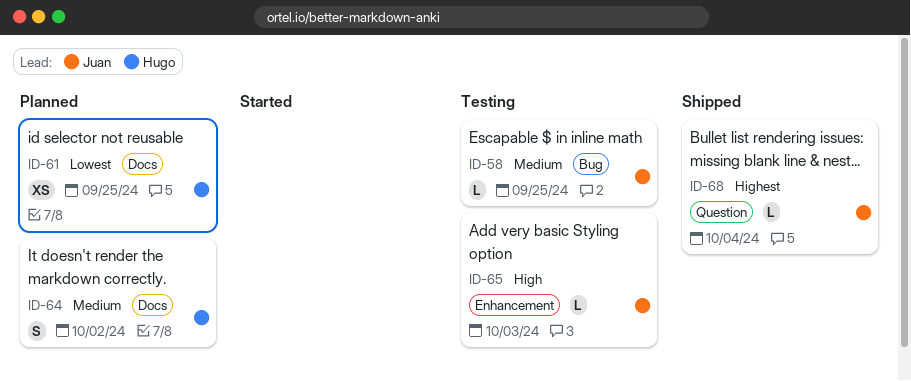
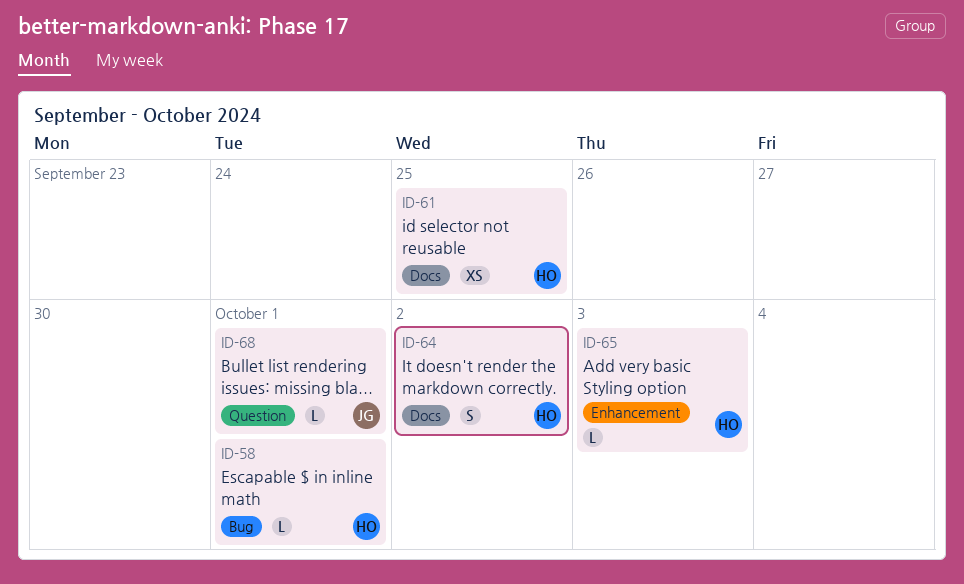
ID-58, owner: Juan -> Hugo
ID-58, due: Sep 25 -> Oct 1
ID-65, owner: Juan -> Hugo
ID-68, due: Oct 4 -> Oct 1

